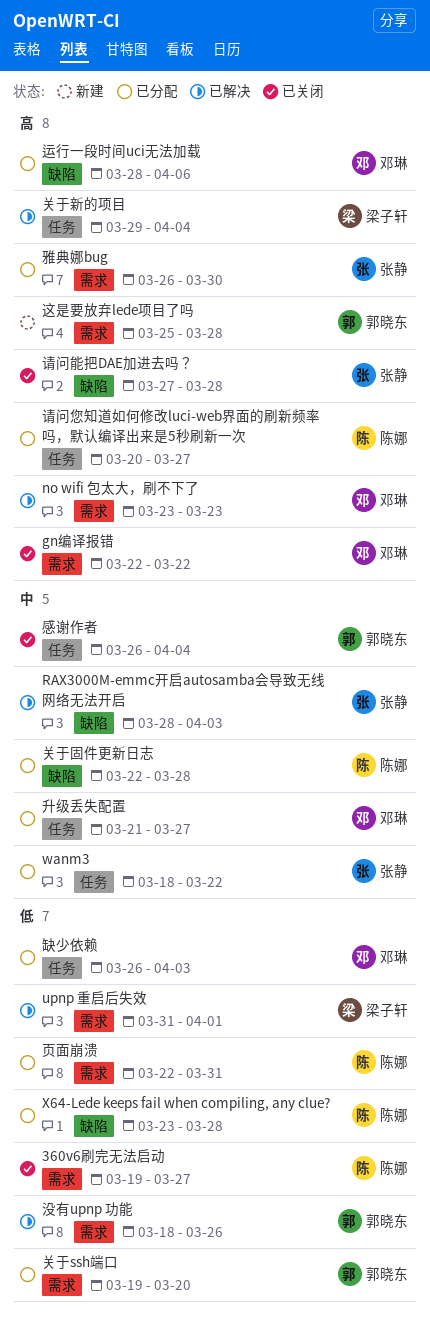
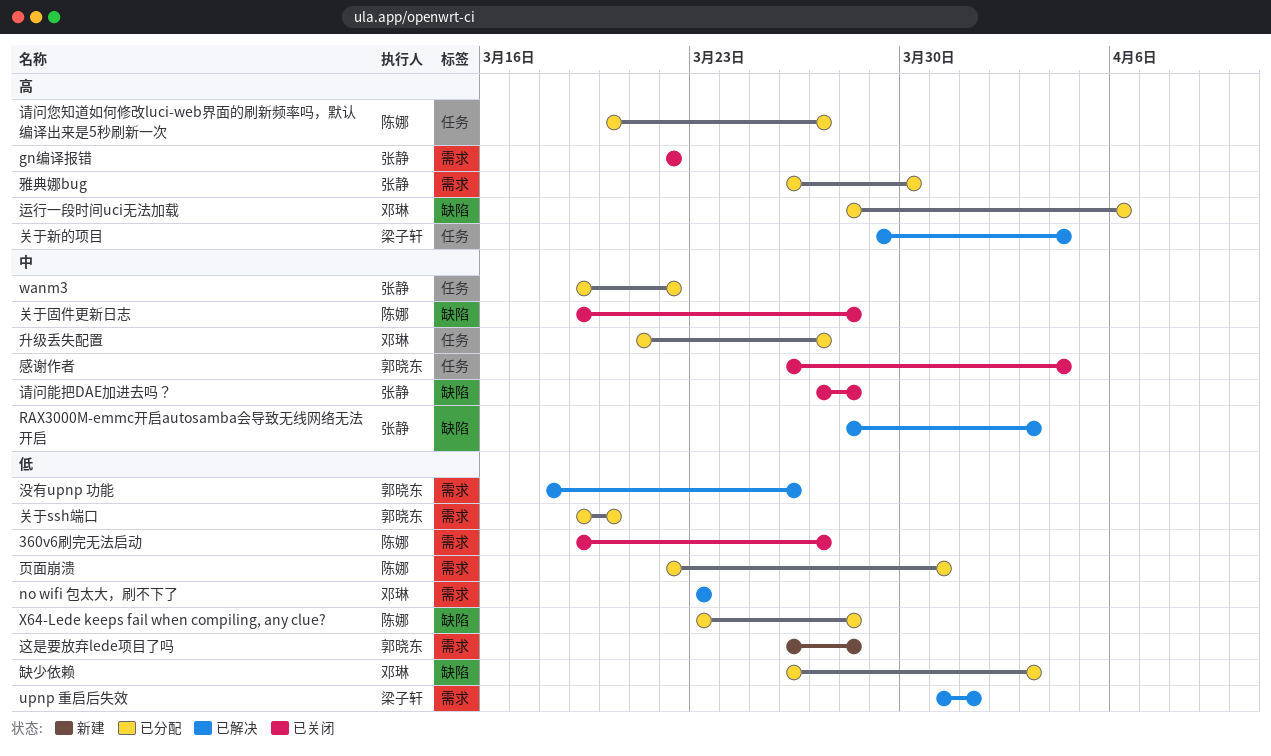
gn编译报错, owner: 邓琳 -> 张静
no wifi 包太大，刷不下了, priority: 高 -> 低
wanm3, start: Mar 18 -> Mar 19
关于固件更新日志, status: 已分配 -> 已关闭
关于固件更新日志, start: Mar 22 -> Mar 19
缺少依赖, label: 任务 -> 缺陷
请问能把DAE加进去吗？, priority: 高 -> 中
这是要放弃lede项目了吗, priority: 高 -> 低
这是要放弃lede项目了吗, start: Mar 25 -> Mar 26

